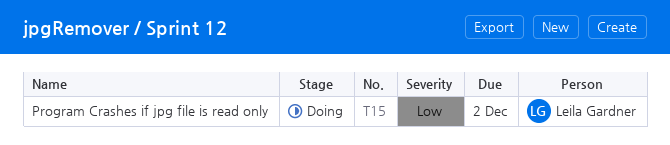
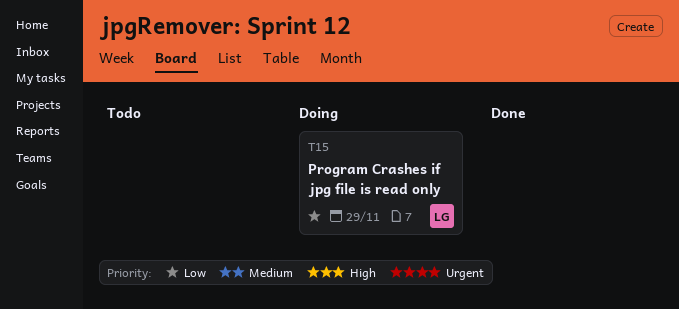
T15, due: Dec 2 -> Nov 29

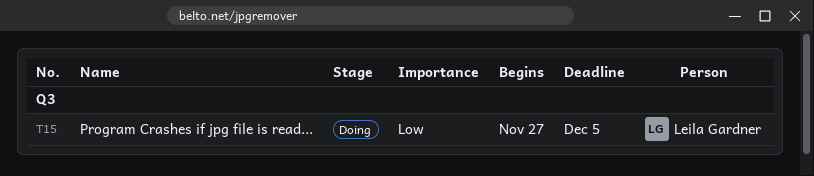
T15, due: Nov 29 -> Dec 5

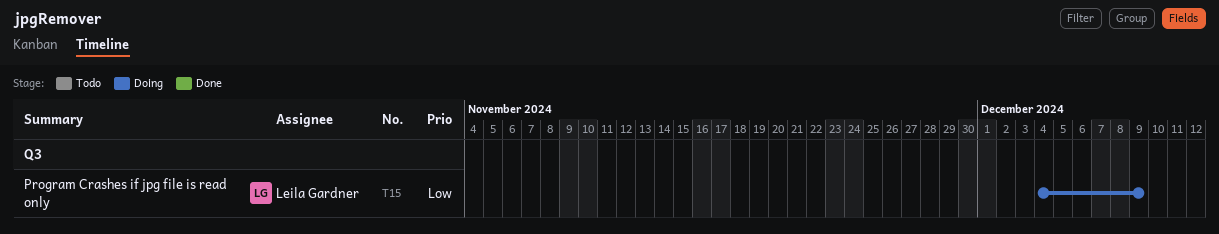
T15, start: Nov 27 -> Dec 4
T15, due: Dec 5 -> Dec 9

